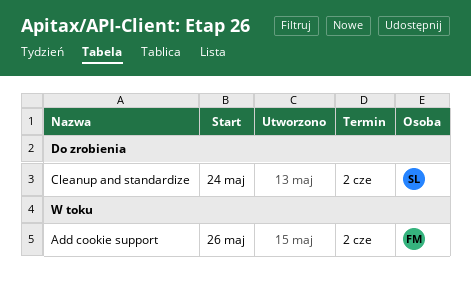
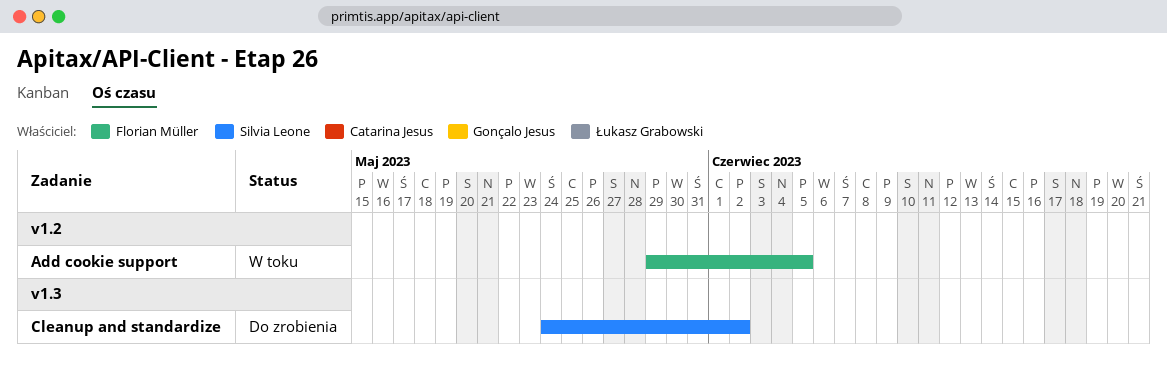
Add cookie support, start: May 26 -> May 29
Add cookie support, due: Jun 2 -> Jun 5

